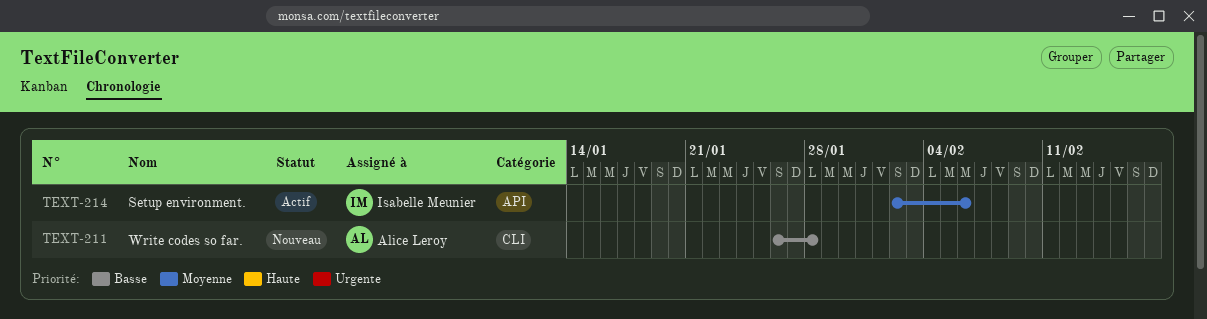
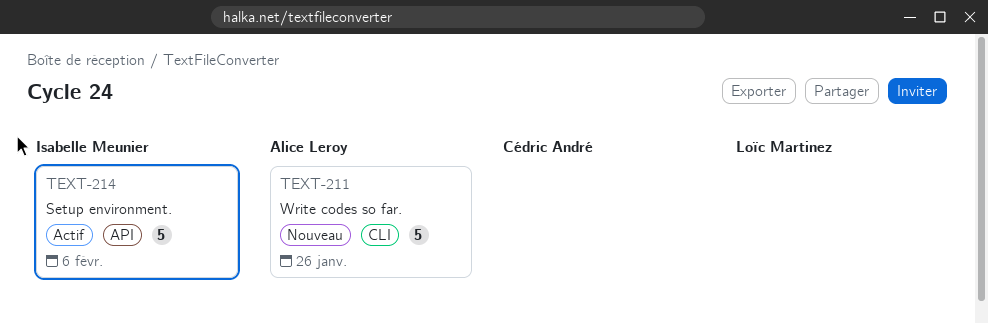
TEXT-211, due: Jan 28 -> Jan 26

